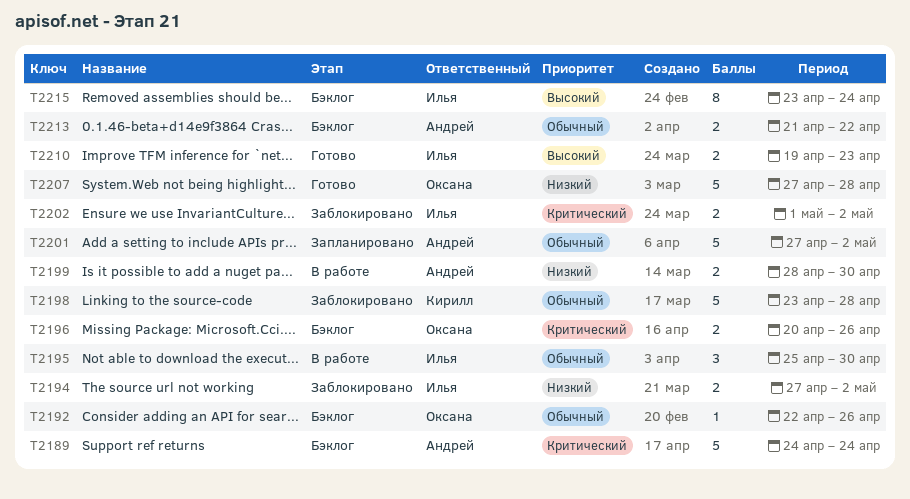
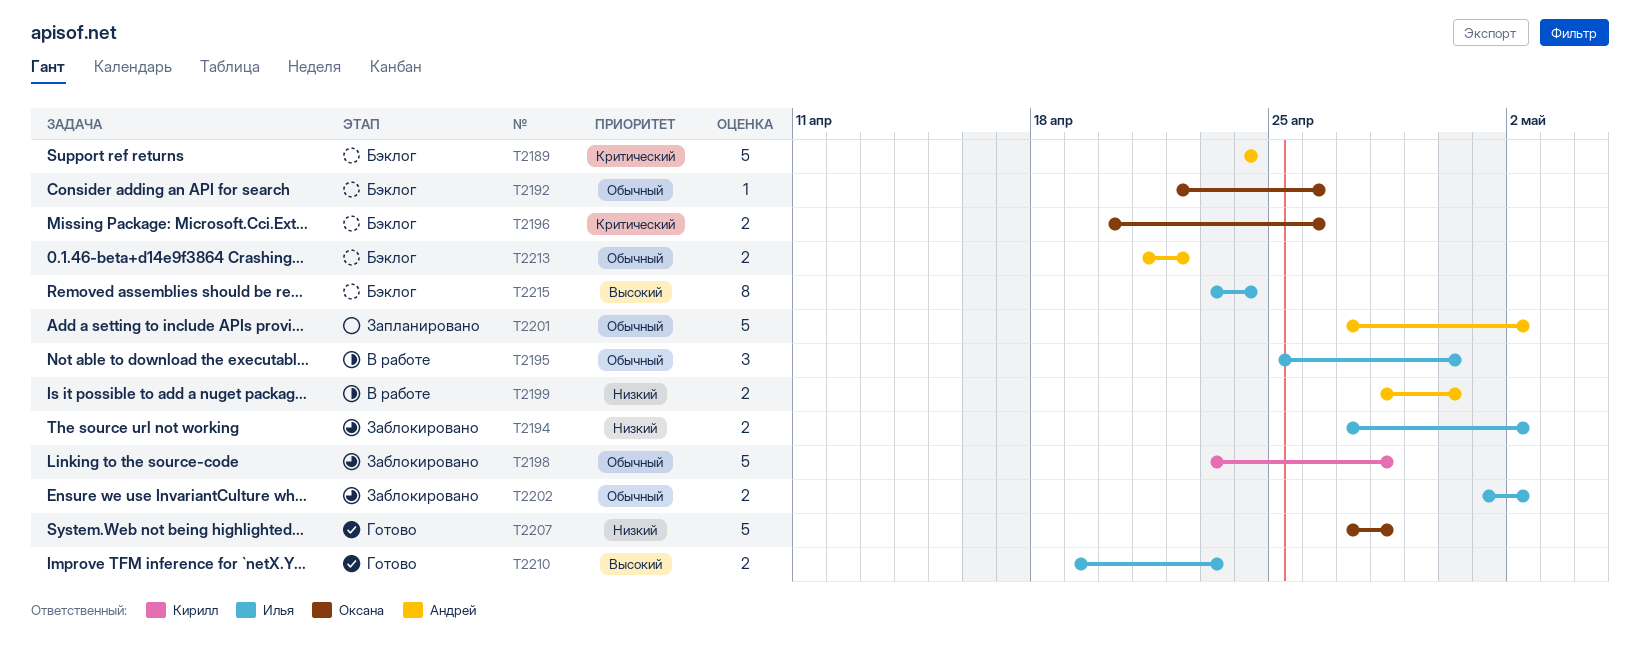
T2202, priority: Критический -> Обычный

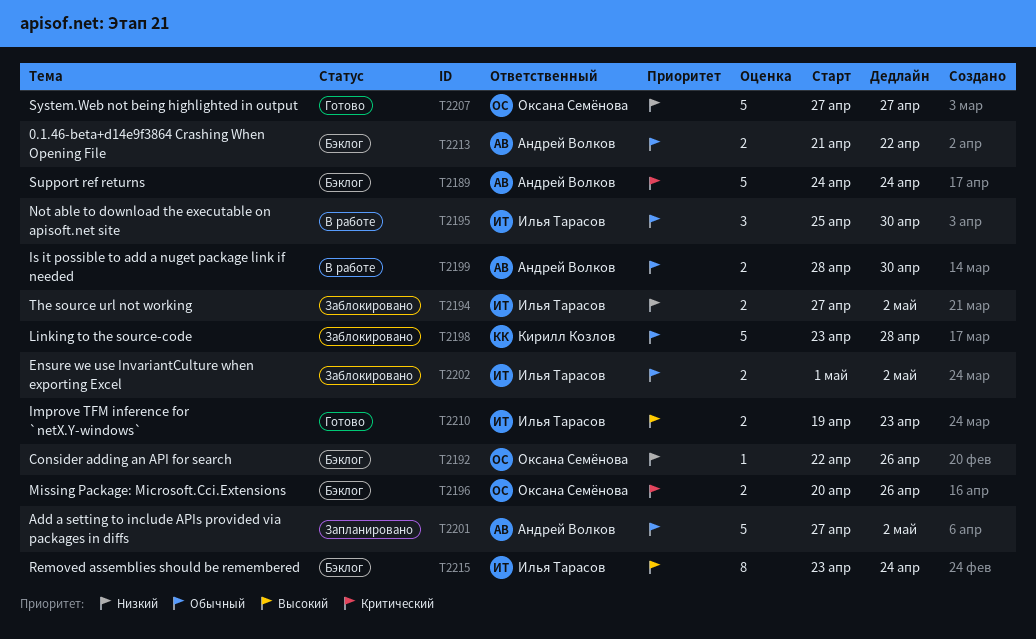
T2192, priority: Обычный -> Низкий
T2199, priority: Низкий -> Обычный
T2207, due: Apr 28 -> Apr 27

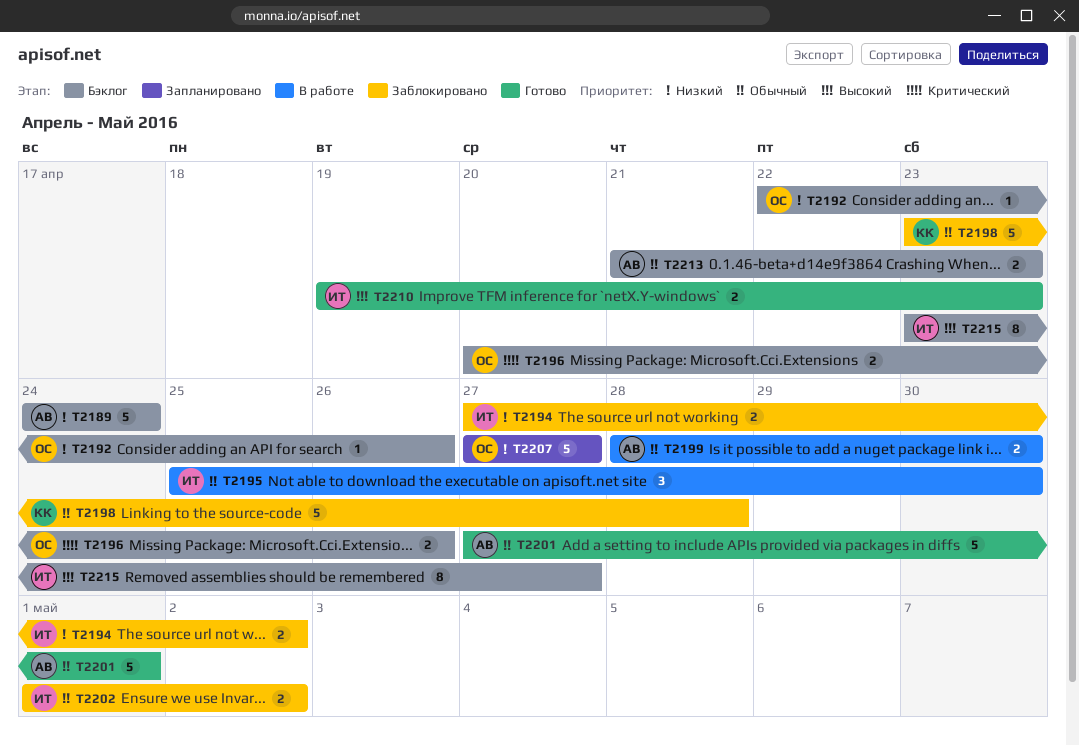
T2189, priority: Критический -> Низкий
T2201, status: Запланировано -> Готово
T2201, due: May 2 -> May 1
T2207, status: Готово -> Запланировано
T2213, due: Apr 22 -> Apr 23
T2215, due: Apr 24 -> Apr 27

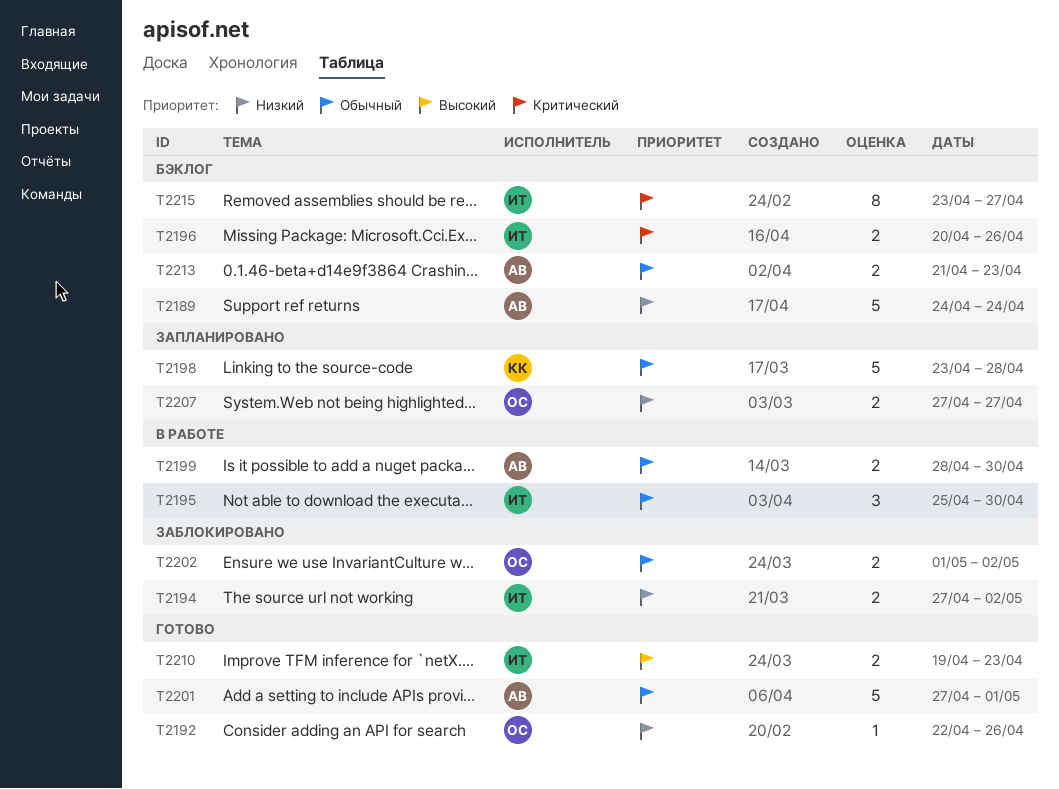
T2192, status: Бэклог -> Готово
T2196, owner: ОС -> ИТ
T2198, status: Заблокировано -> Запланировано
T2202, owner: ИТ -> ОС
T2207, estimate: 5 -> 2
T2215, priority: Высокий -> Критический

